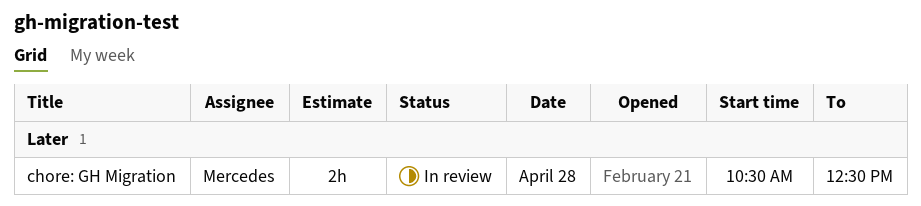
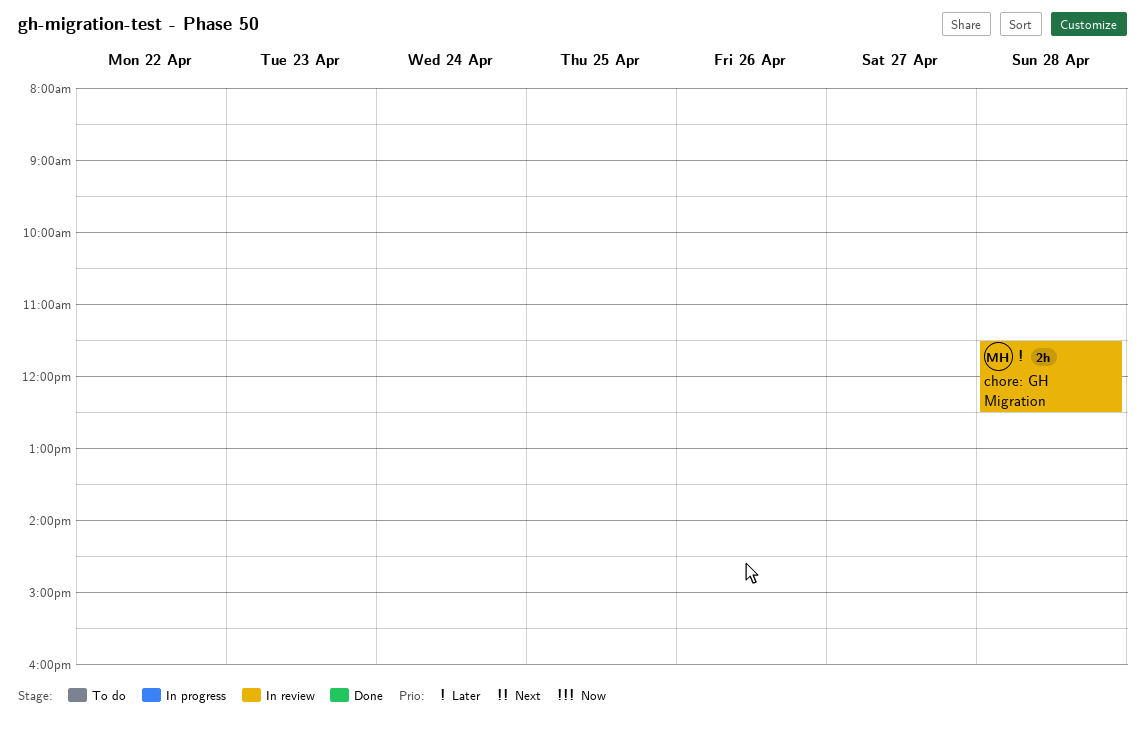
chore: GH Migration, begins: 10:30 -> 11:30

